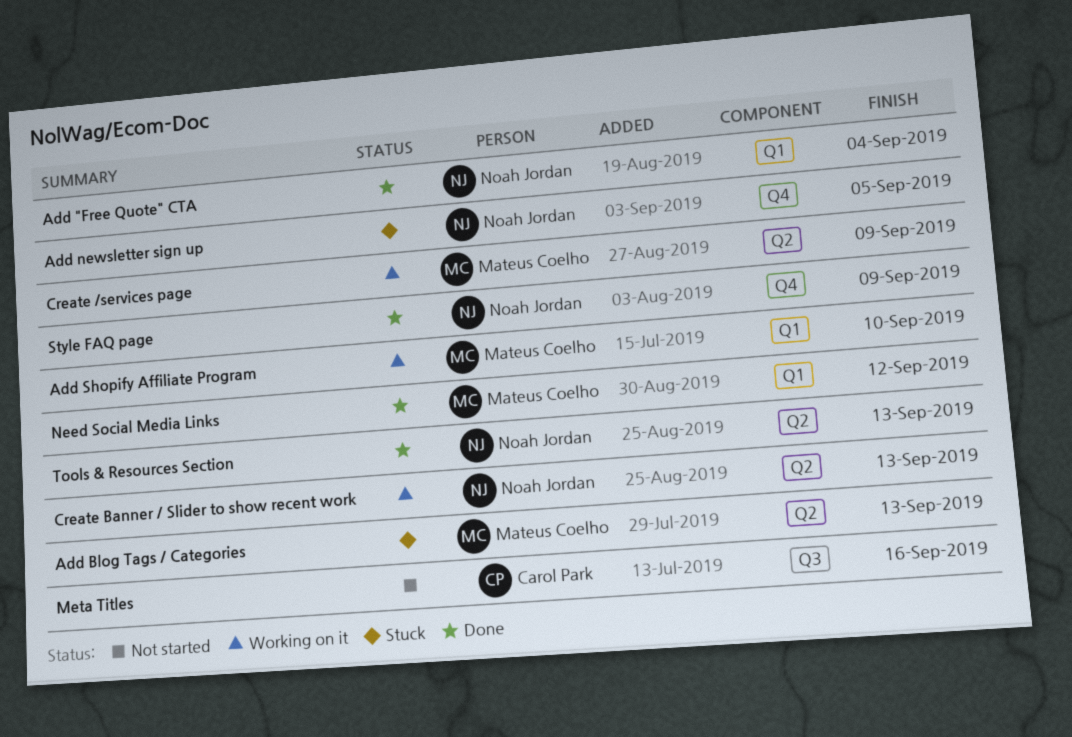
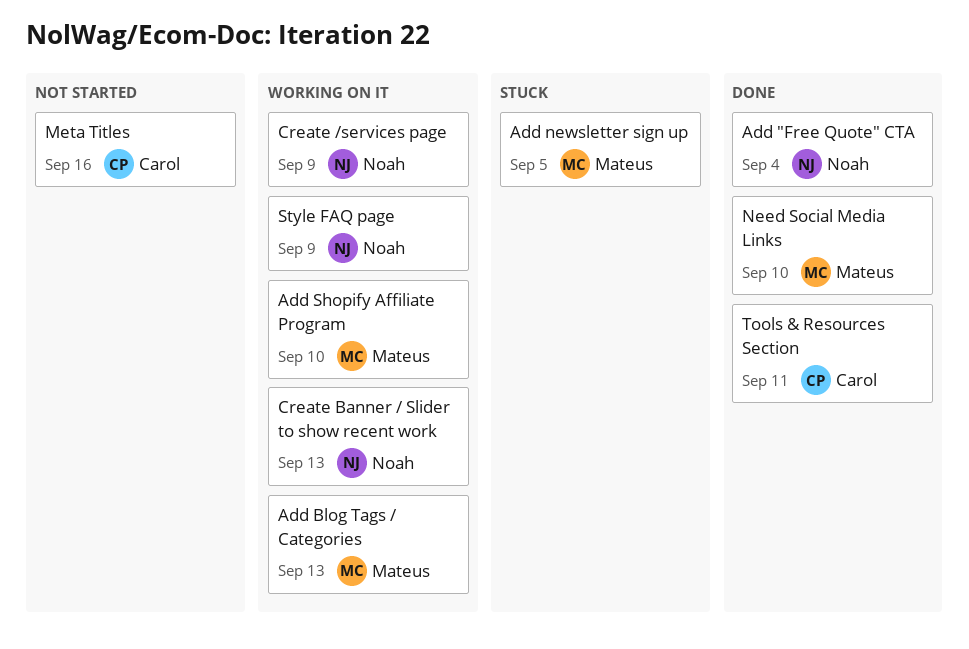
Add Blog Tags / Categories, status: Stuck -> Working on it
Add newsletter sign up, owner: Noah Jordan -> Mateus Coelho
Create /services page, owner: Mateus Coelho -> Noah Jordan
Need Social Media Links, due: Sep 12 -> Sep 10
Style FAQ page, status: Done -> Working on it
Tools & Resources Section, owner: Noah Jordan -> Carol Park
Tools & Resources Section, due: Sep 13 -> Sep 11

